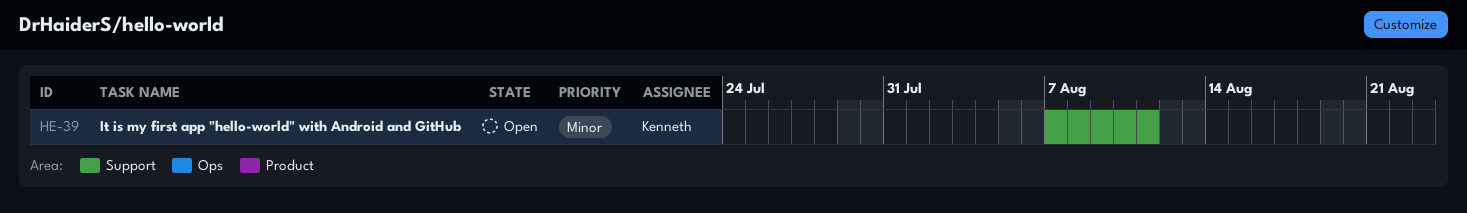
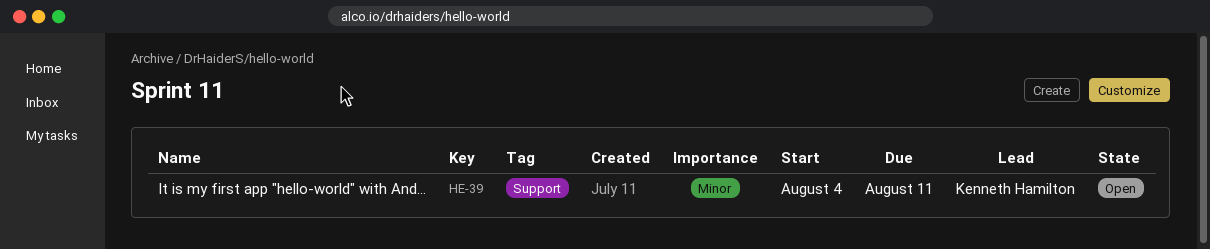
HE-39, start: Aug 7 -> Aug 4

